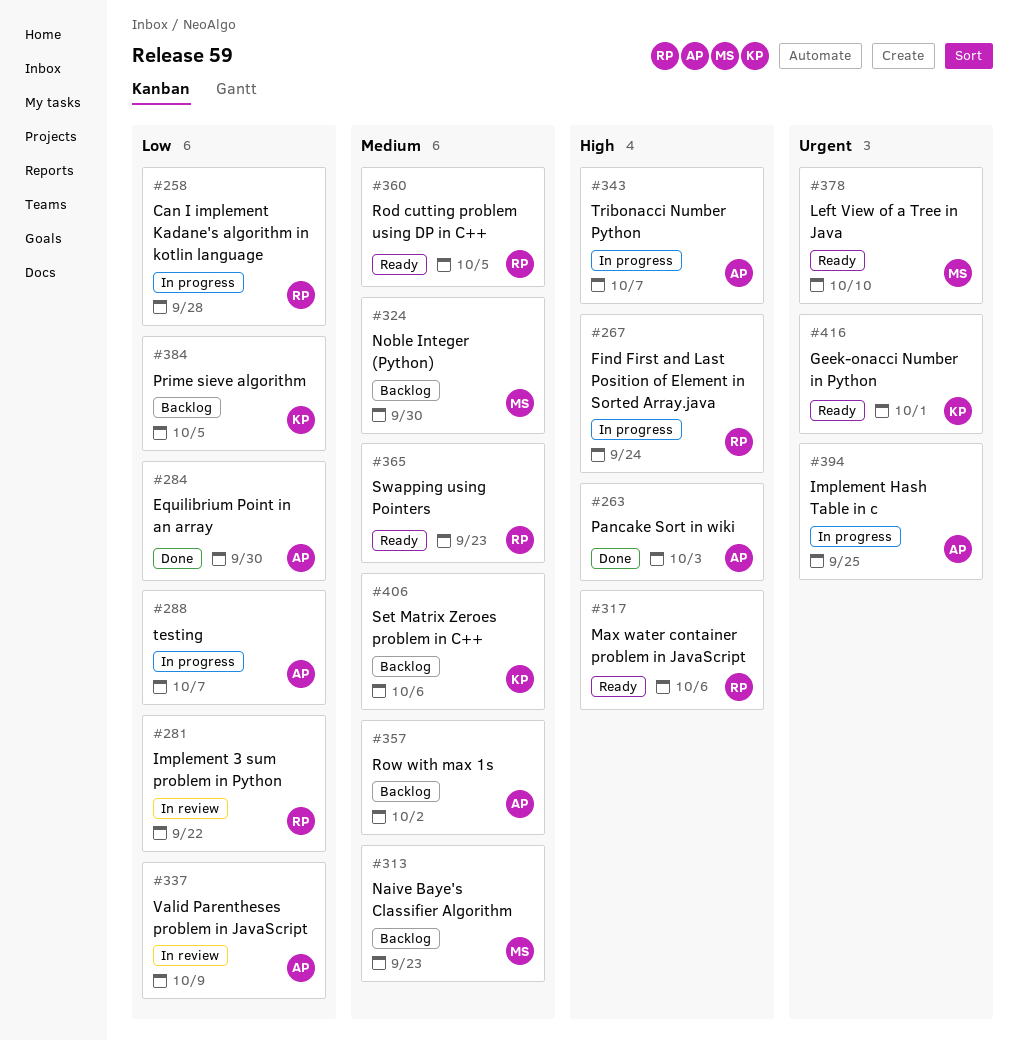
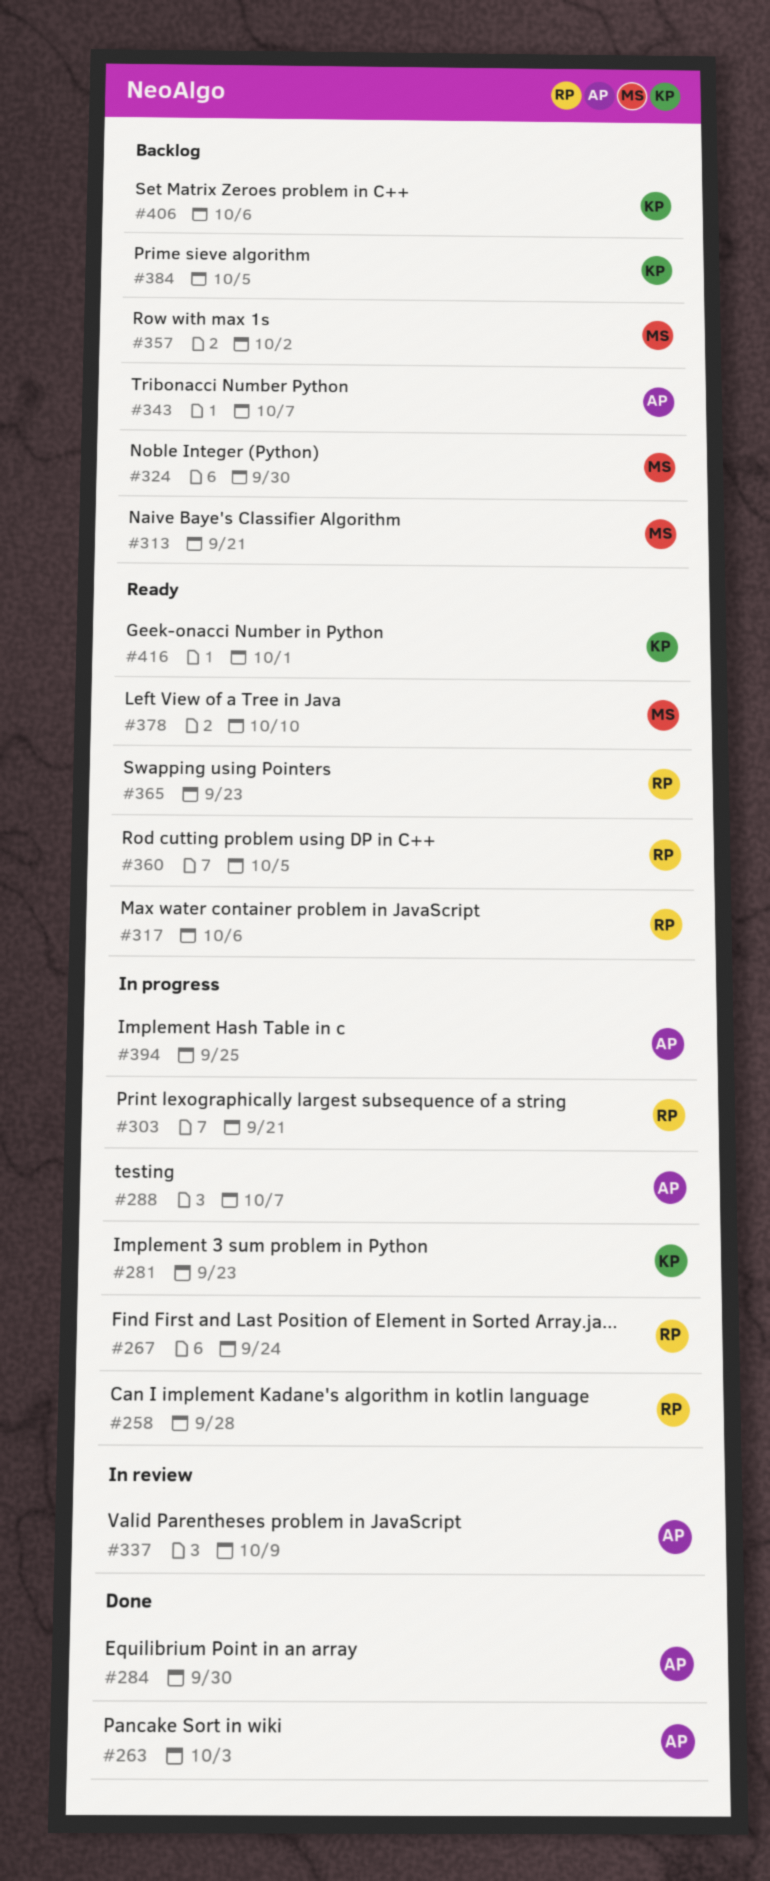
#281, status: In review -> In progress
#281, owner: RP -> KP
#281, due: Sep 22 -> Sep 23
#303: none -> present
#313, due: Sep 23 -> Sep 21
#343, status: In progress -> Backlog
#357, owner: AP -> MS

